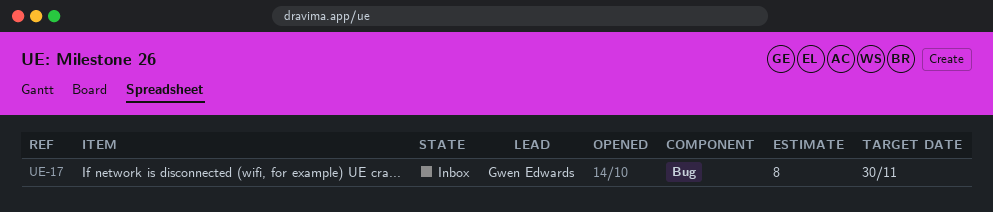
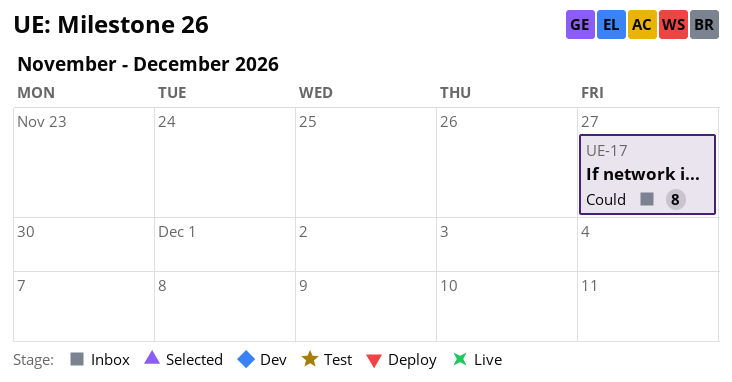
UE-17, due: Nov 30 -> Nov 27

